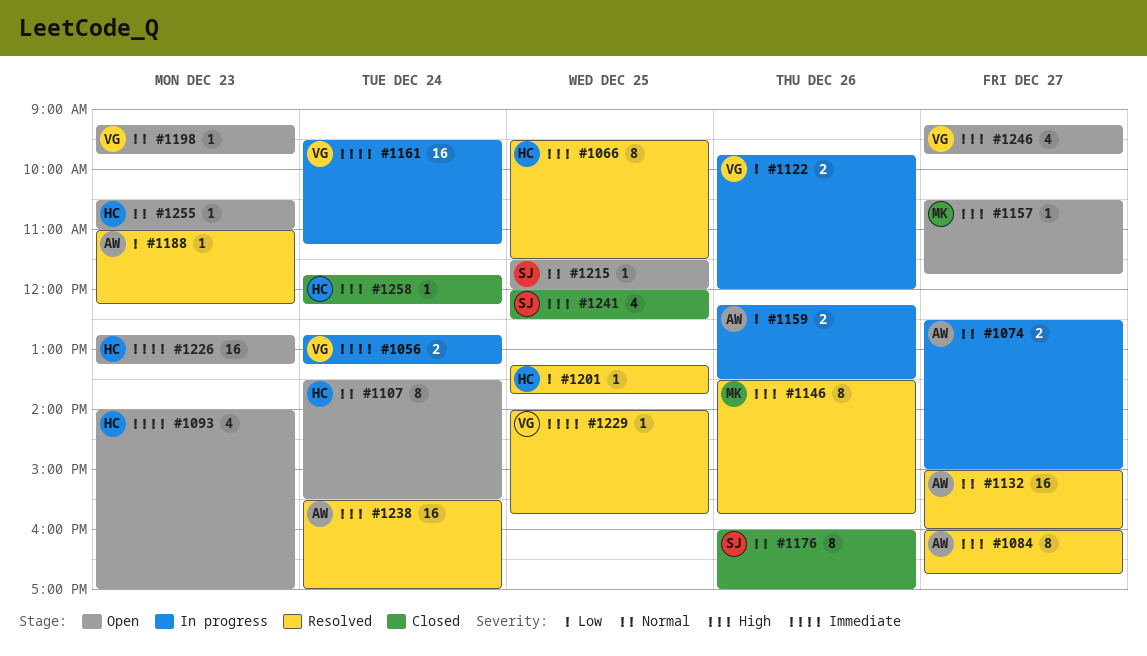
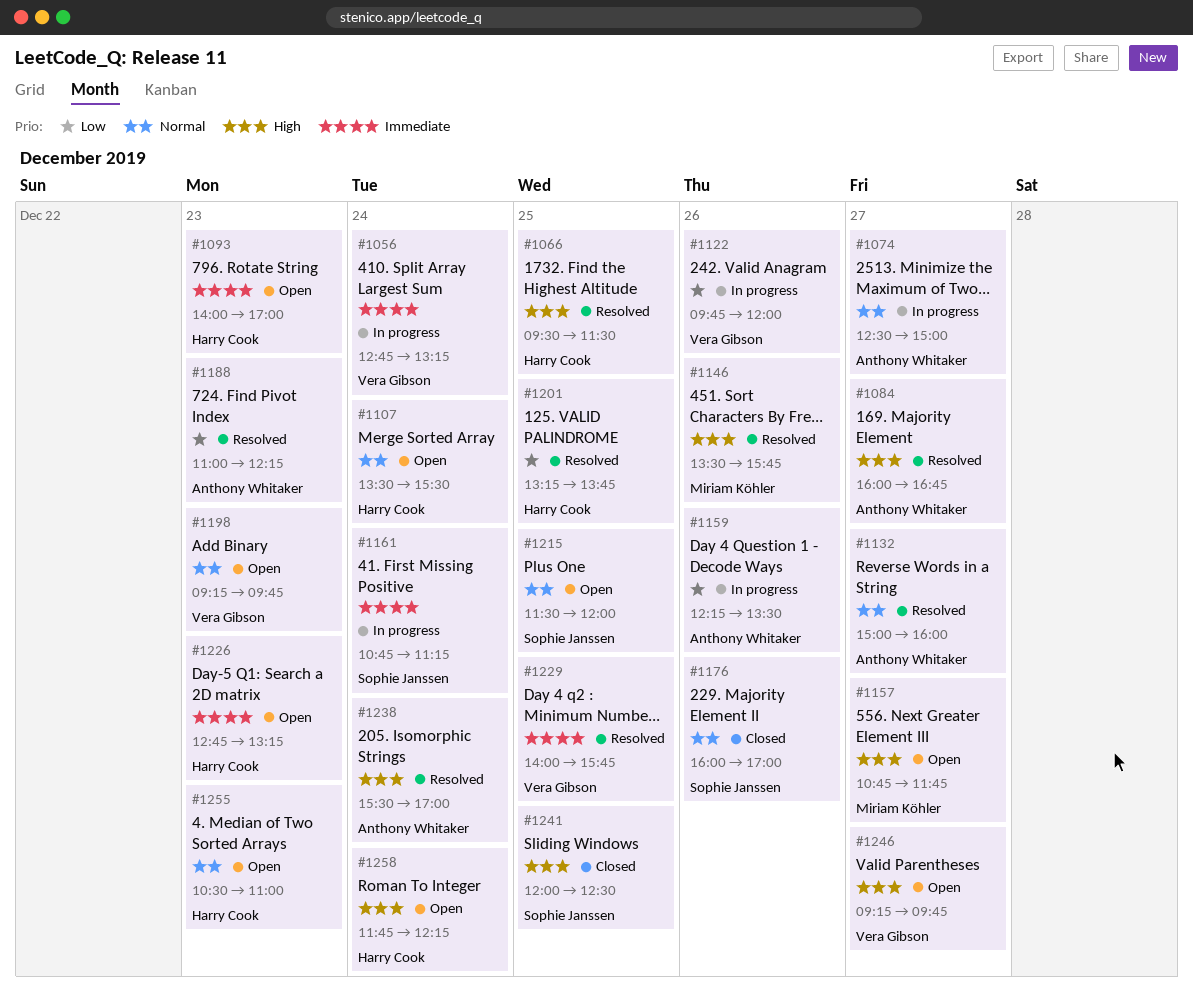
#1157, begins: 10:30 -> 10:45
#1161, owner: Vera Gibson -> Sophie Janssen
#1161, begins: 09:30 -> 10:45
#1258, status: Closed -> Open

